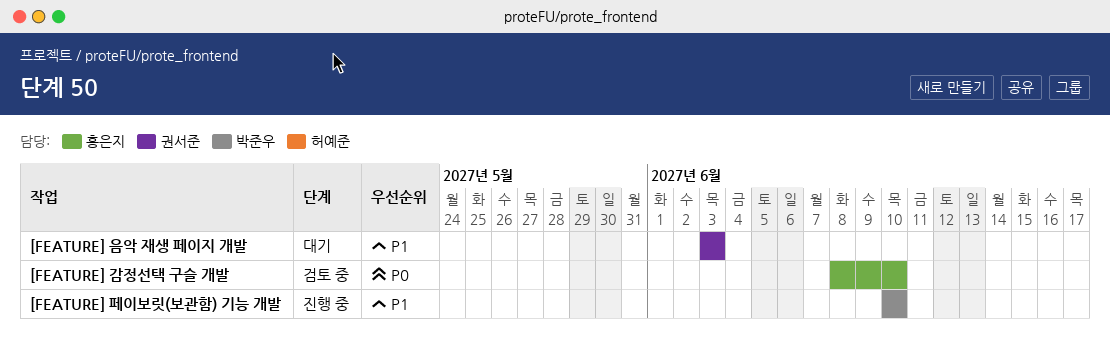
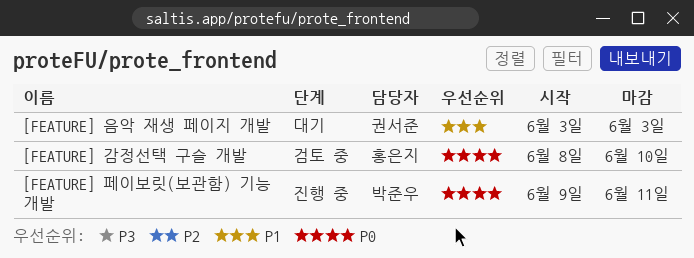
[FEATURE] 페이보릿(보관함) 기능 개발, priority: P1 -> P0
[FEATURE] 페이보릿(보관함) 기능 개발, start: Jun 10 -> Jun 9
[FEATURE] 페이보릿(보관함) 기능 개발, due: Jun 10 -> Jun 11

